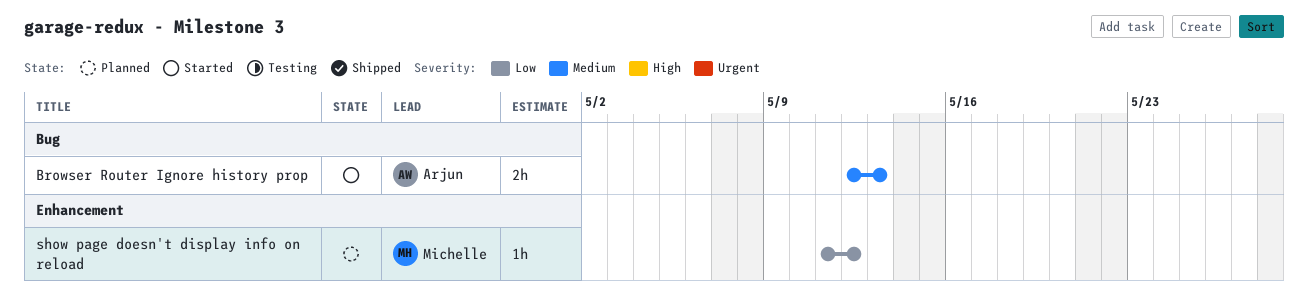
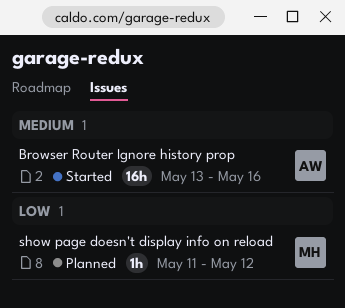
Browser Router Ignore history prop, estimate: 2h -> 16h
Browser Router Ignore history prop, start: May 12 -> May 13
Browser Router Ignore history prop, due: May 13 -> May 16

